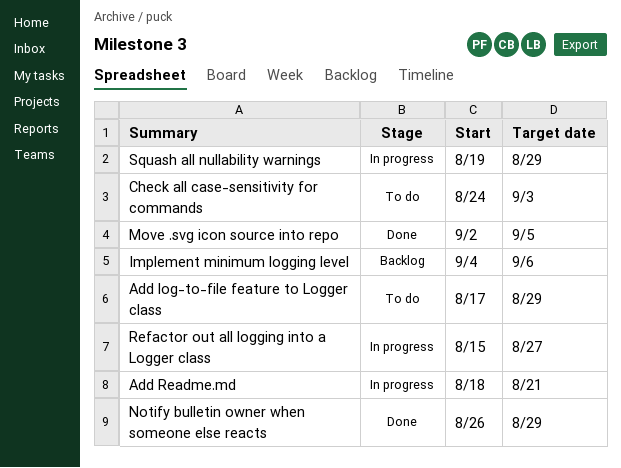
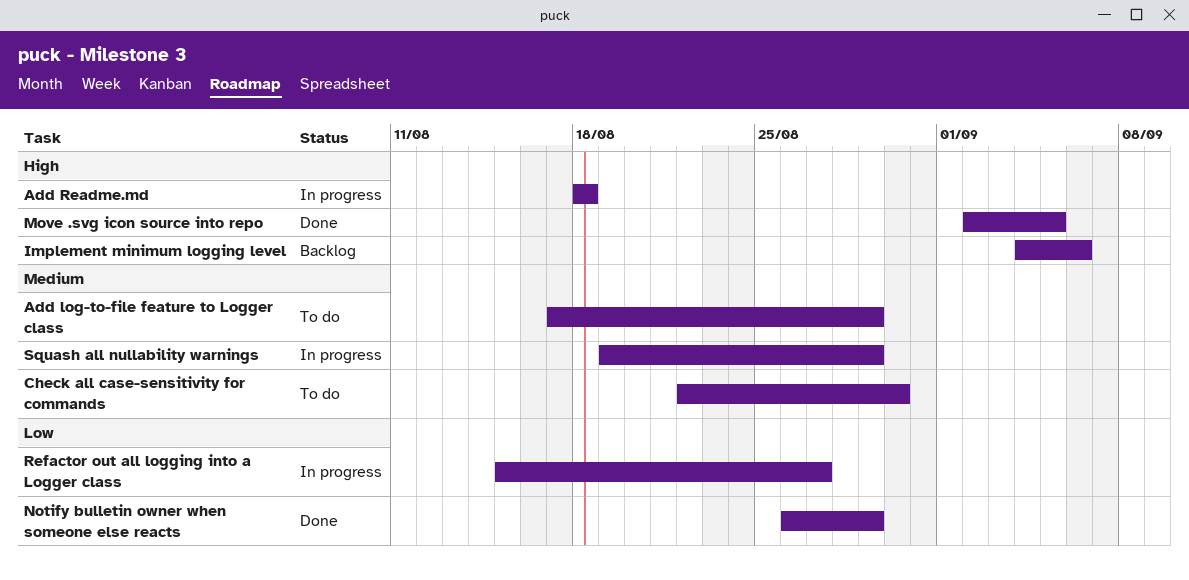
Add Readme.md, due: Aug 21 -> Aug 18
Check all case-sensitivity for commands, start: Aug 24 -> Aug 22
Check all case-sensitivity for commands, due: Sep 3 -> Aug 30

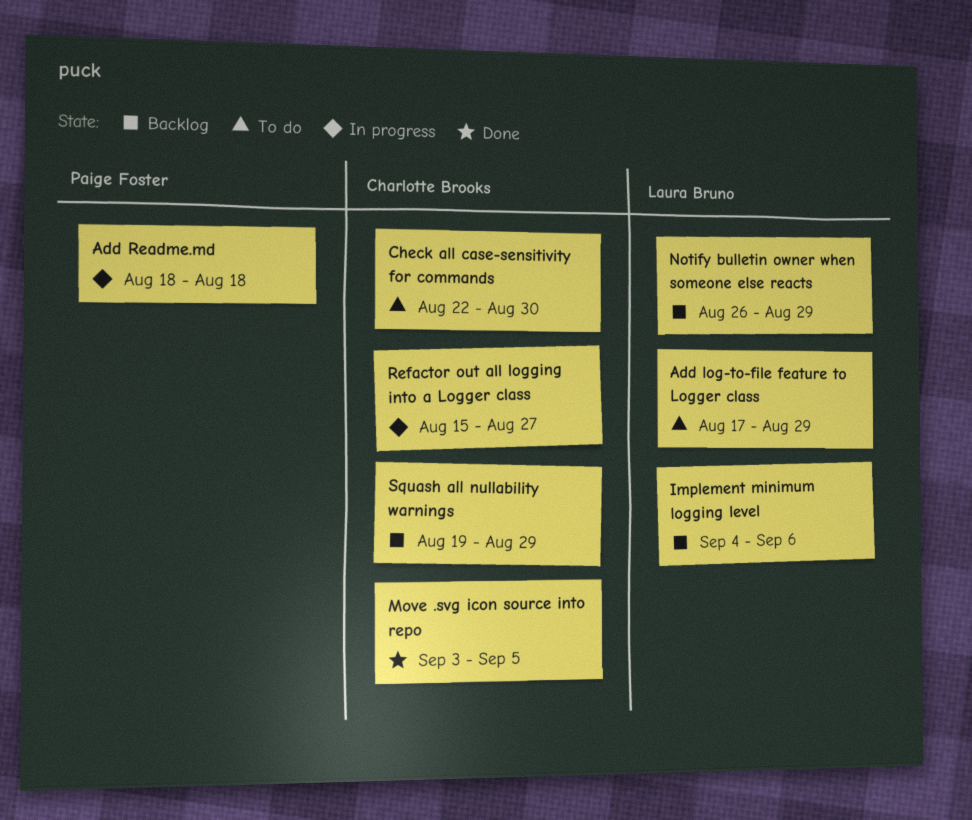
Move .svg icon source into repo, start: Sep 2 -> Sep 3
Notify bulletin owner when someone else reacts, status: Done -> Backlog
Squash all nullability warnings, status: In progress -> Backlog

